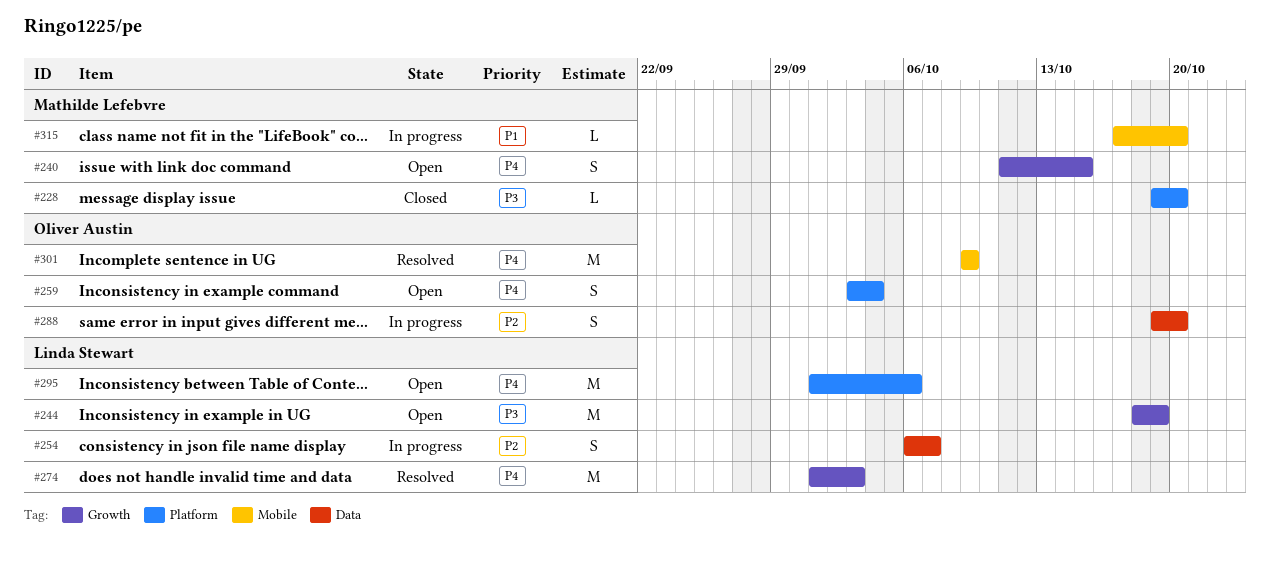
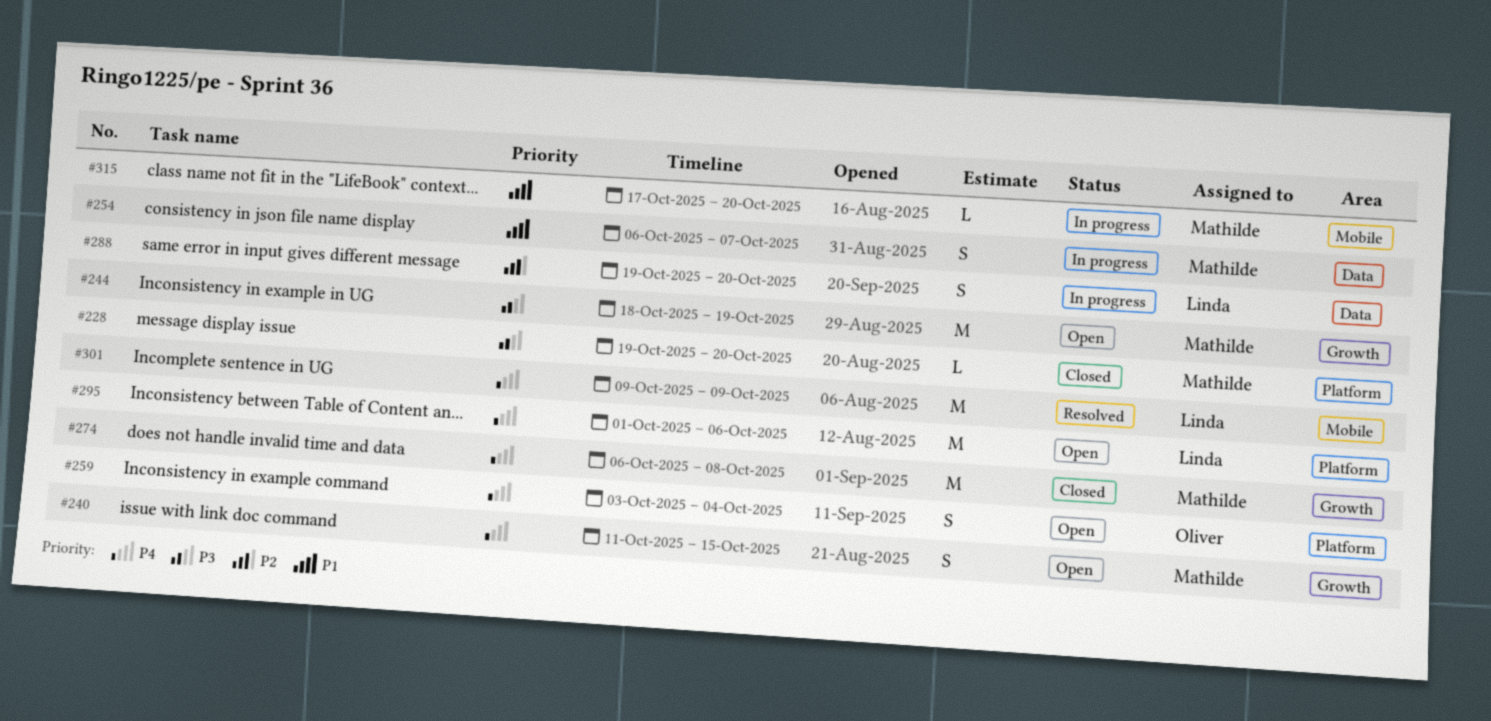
#244, owner: Linda Stewart -> Mathilde Lefebvre
#254, owner: Linda Stewart -> Mathilde Lefebvre
#254, priority: P2 -> P1
#274, status: Resolved -> Closed
#274, owner: Linda Stewart -> Mathilde Lefebvre
#274, start: Oct 1 -> Oct 6
#274, due: Oct 3 -> Oct 8
#288, owner: Oliver Austin -> Linda Stewart
#301, owner: Oliver Austin -> Linda Stewart

